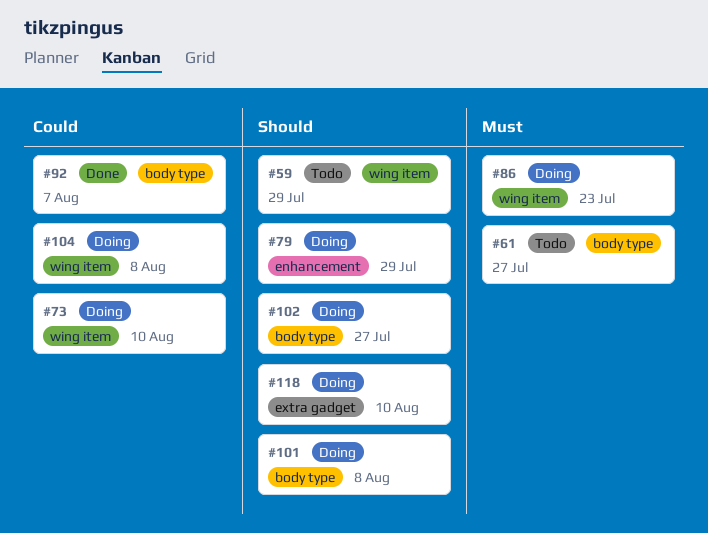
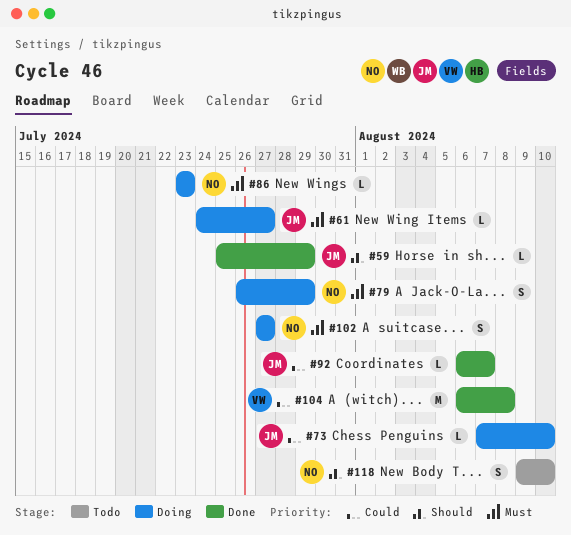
#59, status: Todo -> Done
#61, status: Todo -> Doing
#79, priority: Should -> Must
#101: present -> none
#102, priority: Should -> Must
#104, status: Doing -> Done
#118, status: Doing -> Todo

